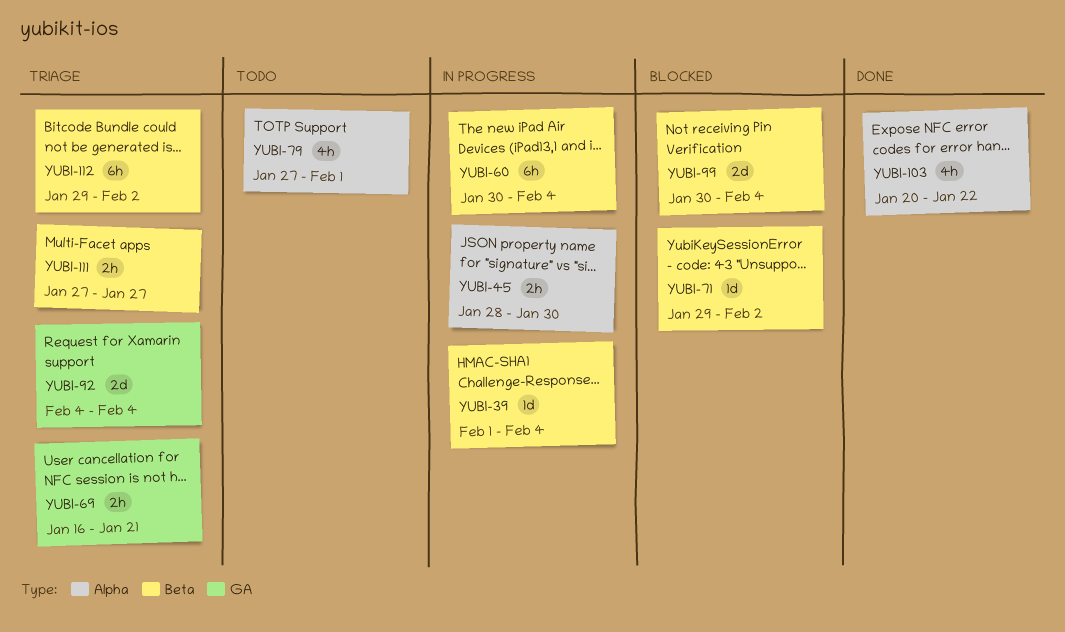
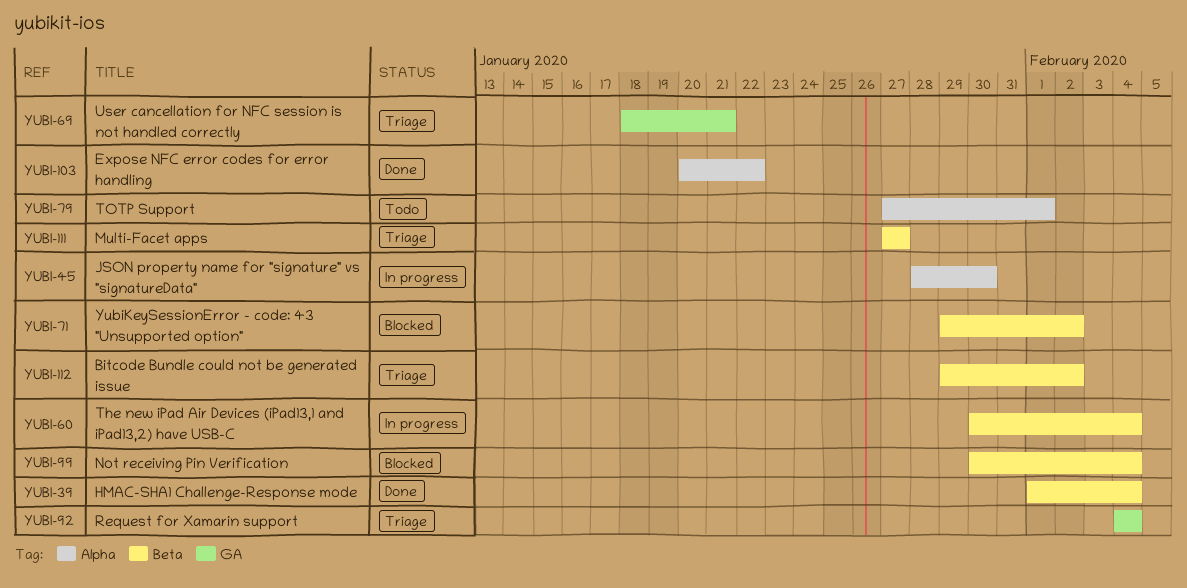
YUBI-39, status: In progress -> Done
YUBI-69, start: Jan 16 -> Jan 18

